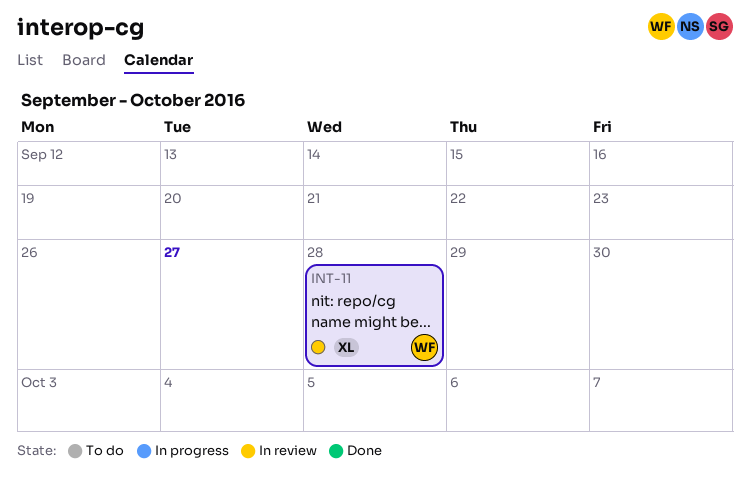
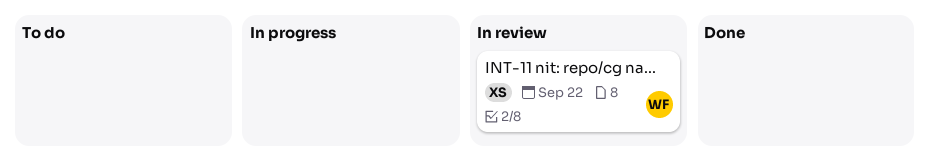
INT-11, estimate: XL -> XS
INT-11, due: Sep 28 -> Sep 22

